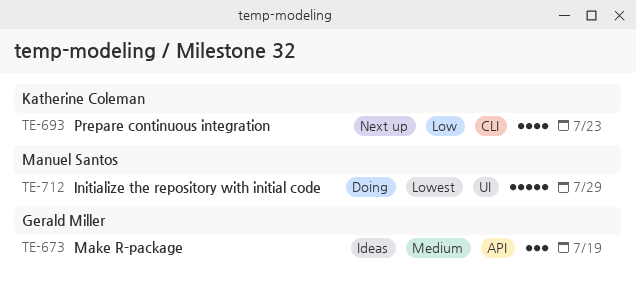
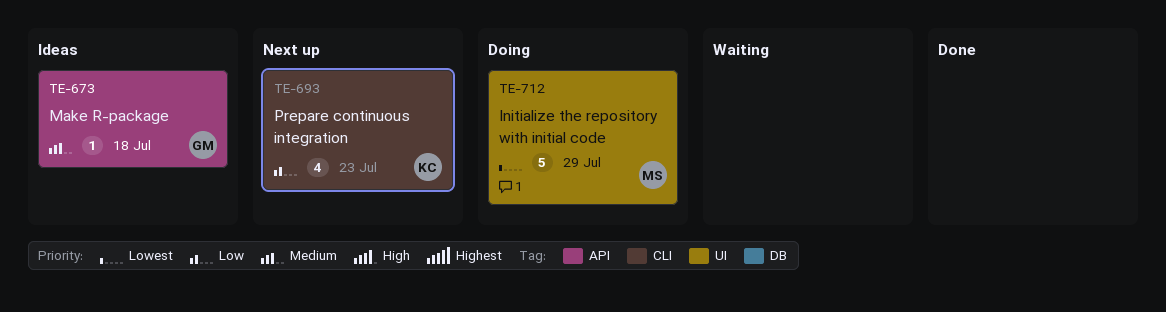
TE-673, estimate: 3 -> 1
TE-673, due: Jul 19 -> Jul 18

